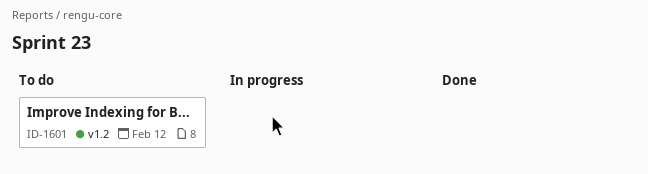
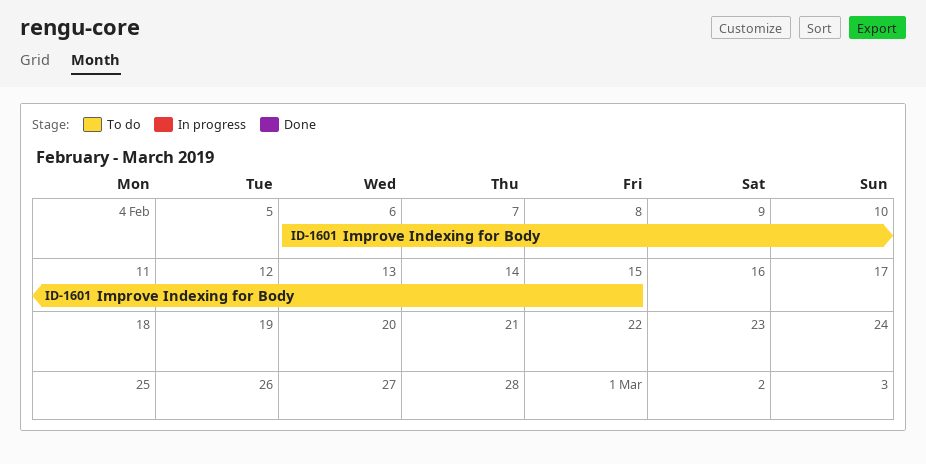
ID-1601, due: Feb 12 -> Feb 15

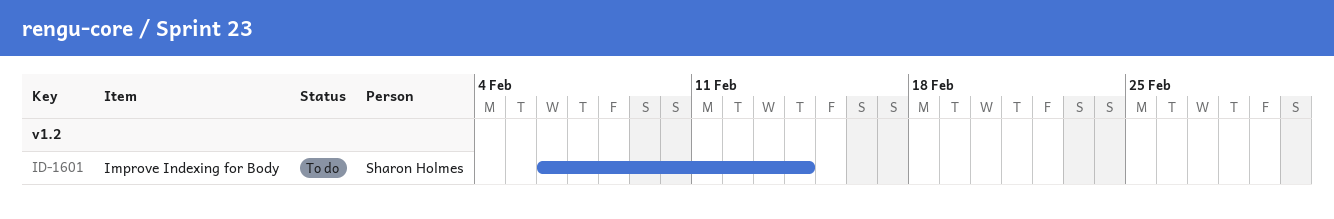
ID-1601, due: Feb 15 -> Feb 14

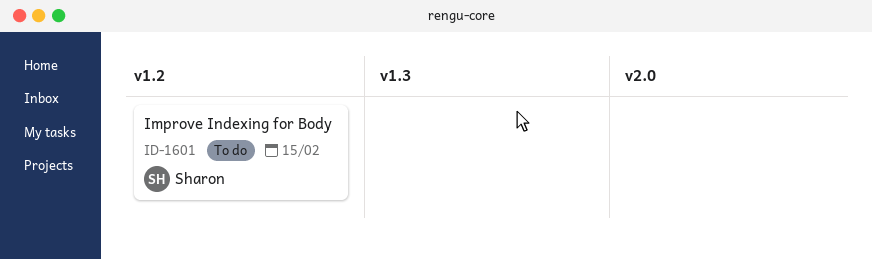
ID-1601, due: Feb 14 -> Feb 15

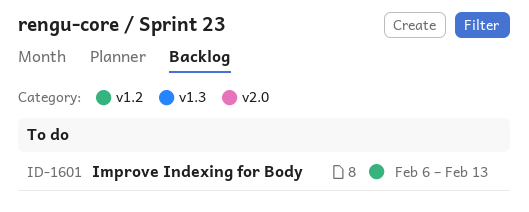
ID-1601, due: Feb 15 -> Feb 13

